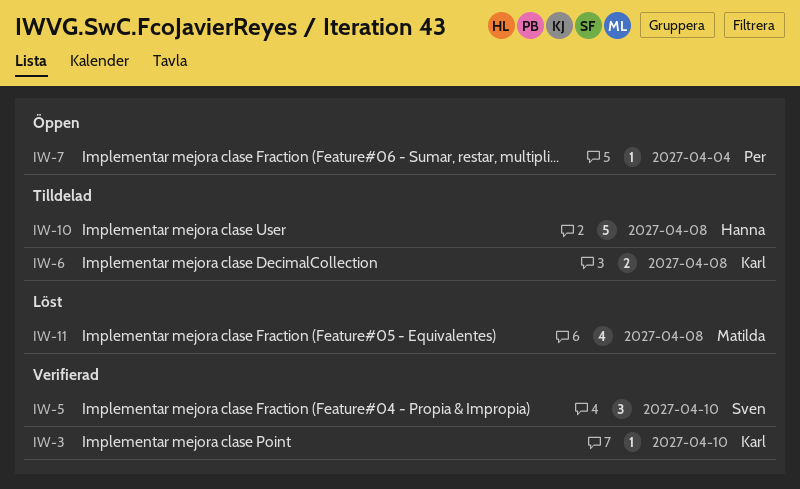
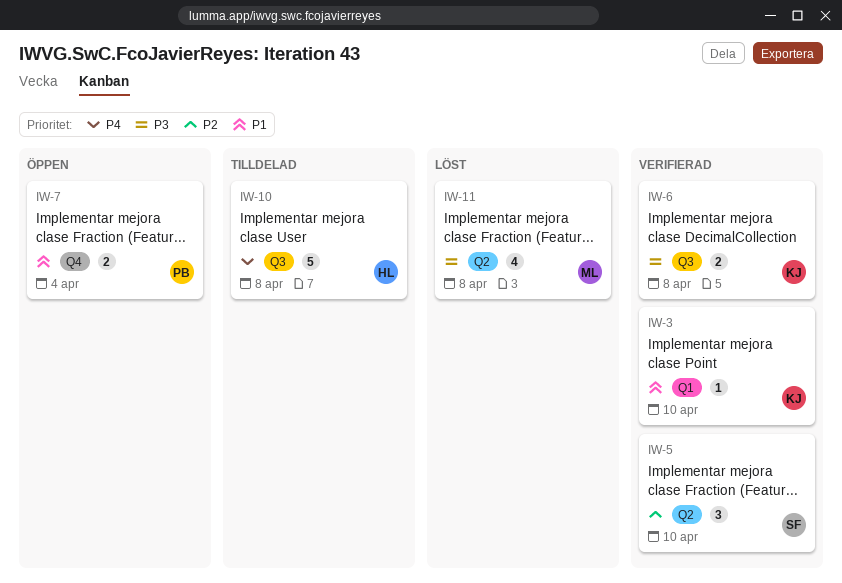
IW-6, status: Tilldelad -> Verifierad
IW-7, estimate: 1 -> 2

